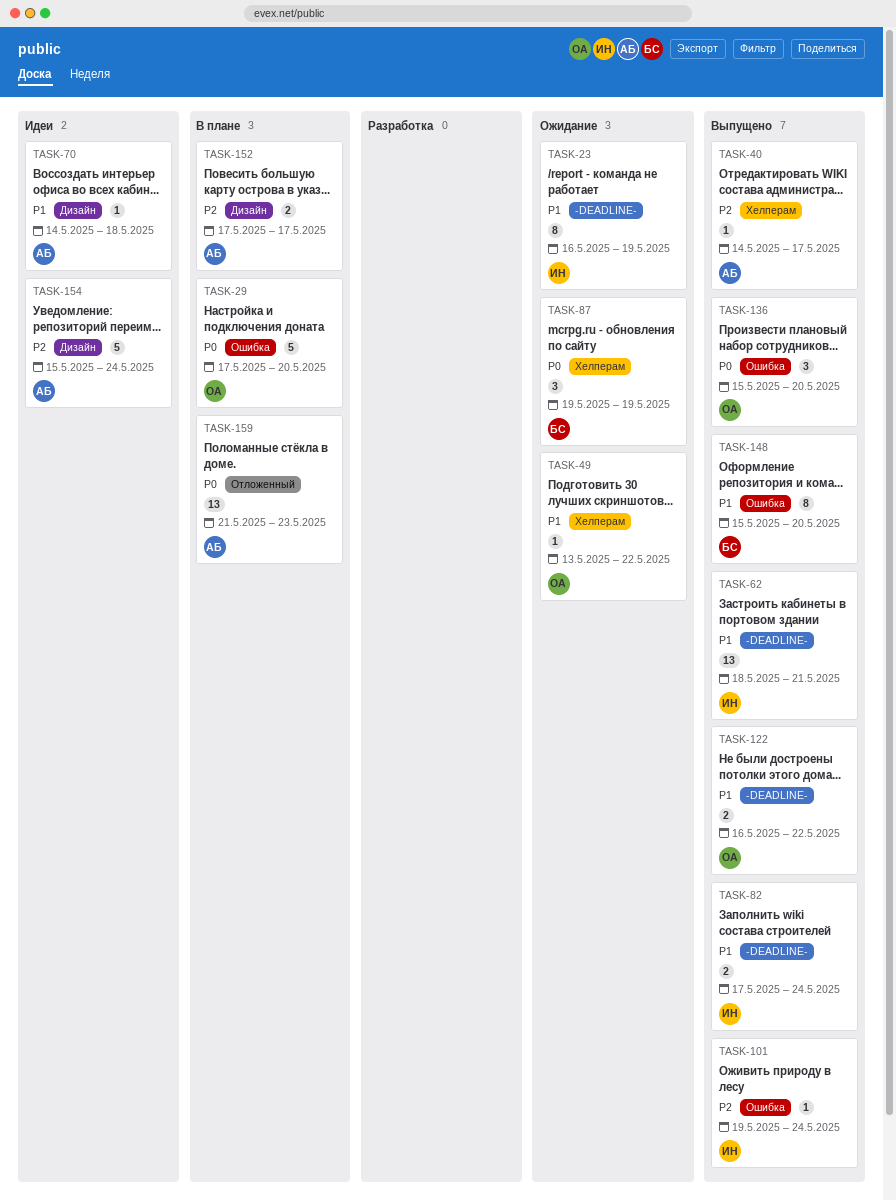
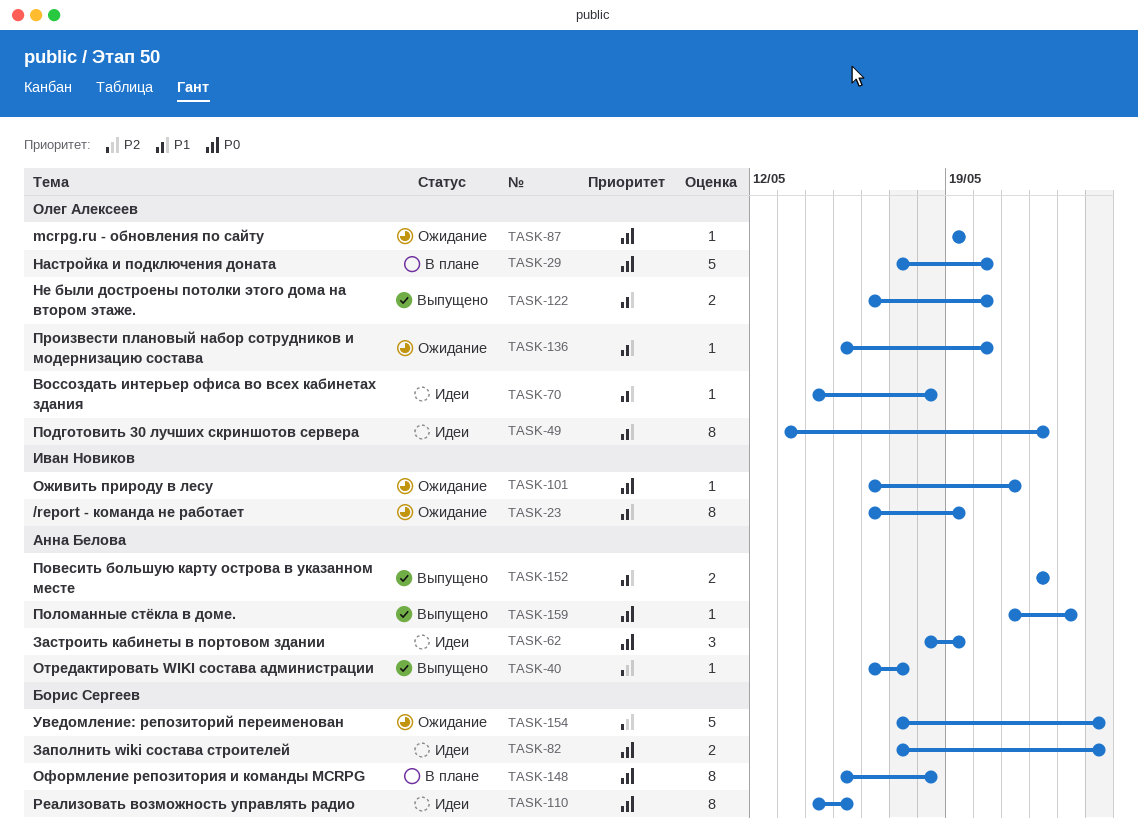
TASK-40, start: May 14 -> May 16
TASK-49, status: Ожидание -> Идеи
TASK-49, estimate: 1 -> 8
TASK-62, status: Выпущено -> Идеи
TASK-62, owner: Иван Новиков -> Анна Белова
TASK-62, priority: P1 -> P0
TASK-62, estimate: 13 -> 3
TASK-62, due: May 21 -> May 19
TASK-70, owner: Анна Белова -> Олег Алексеев
TASK-82, status: Выпущено -> Идеи
TASK-82, owner: Иван Новиков -> Борис Сергеев
TASK-82, priority: P1 -> P0
TASK-87, owner: Борис Сергеев -> Олег Алексеев
TASK-87, estimate: 3 -> 1
TASK-101, status: Выпущено -> Ожидание
TASK-101, priority: P2 -> P0
TASK-101, start: May 19 -> May 16
TASK-101, due: May 24 -> May 21
TASK-110: none -> present
TASK-122, due: May 22 -> May 20
TASK-136, status: Выпущено -> Ожидание
TASK-136, priority: P0 -> P1
TASK-136, estimate: 3 -> 1
TASK-148, status: Выпущено -> В плане
TASK-148, priority: P1 -> P0
TASK-148, due: May 20 -> May 18
TASK-152, status: В плане -> Выпущено
TASK-152, priority: P2 -> P1
TASK-152, start: May 17 -> May 22
TASK-152, due: May 17 -> May 22
TASK-154, status: Идеи -> Ожидание
TASK-154, owner: Анна Белова -> Борис Сергеев
TASK-154, start: May 15 -> May 17
TASK-159, status: В плане -> Выпущено
TASK-159, estimate: 13 -> 1

